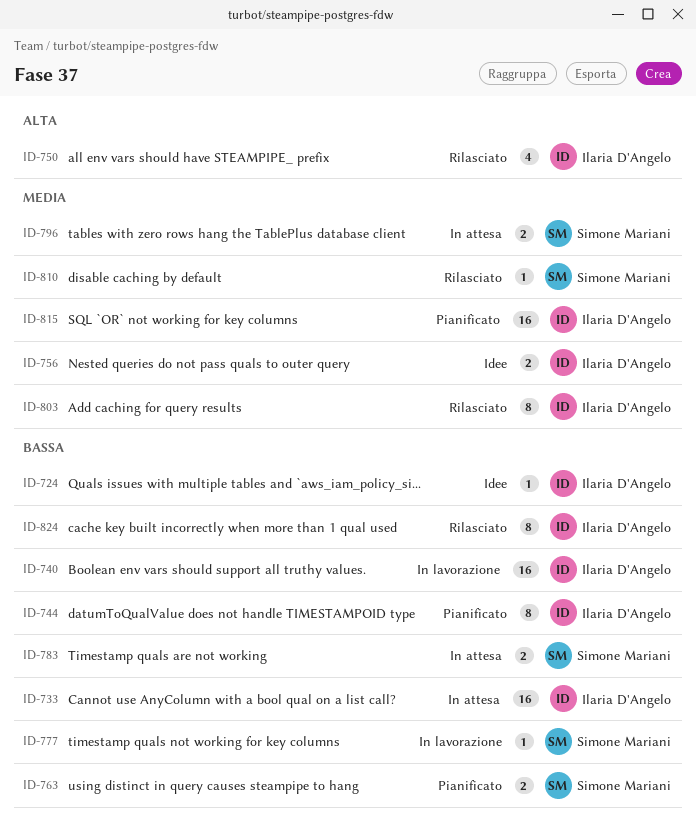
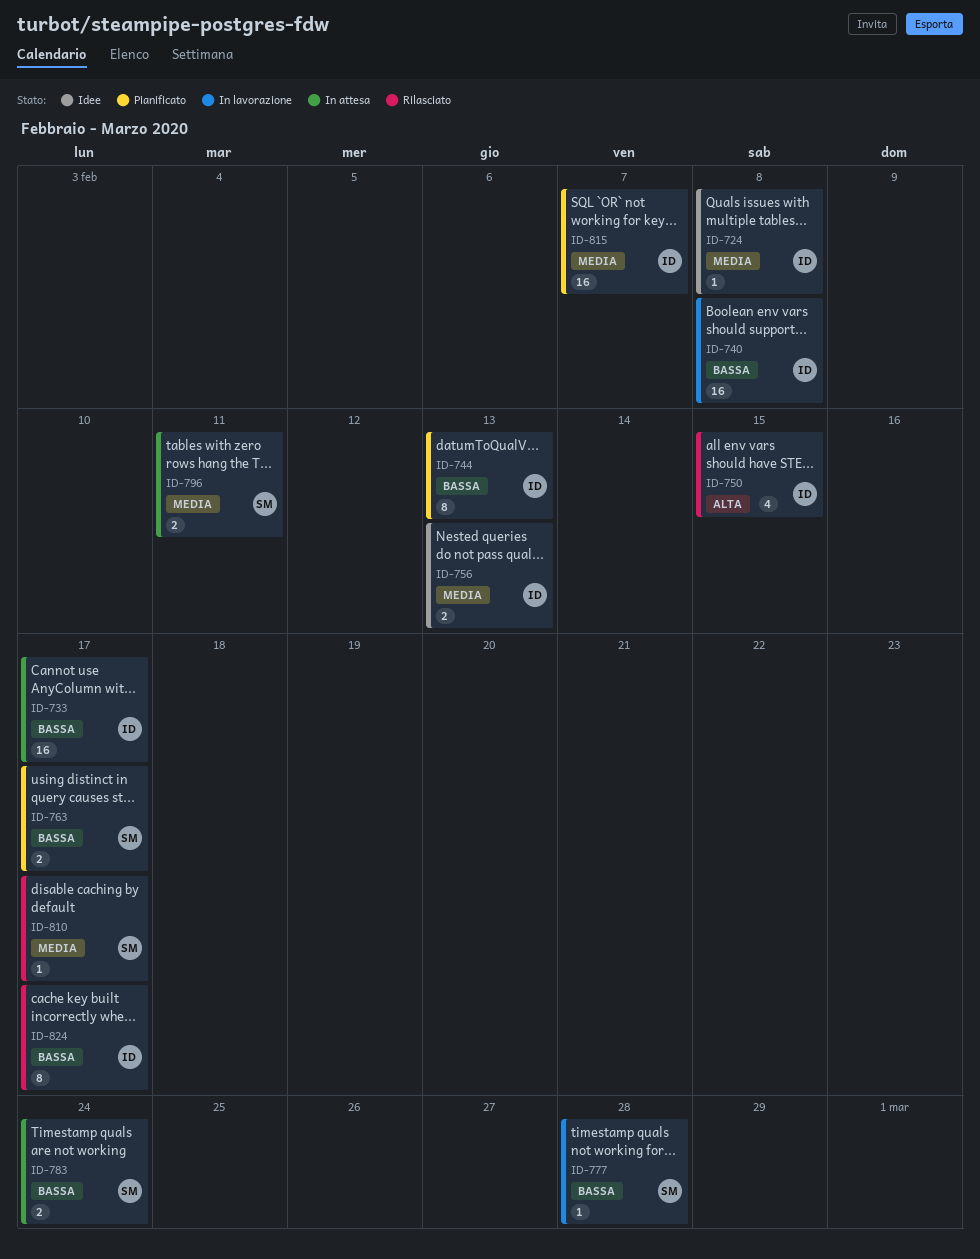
ID-724, priority: Bassa -> Media
ID-803: present -> none

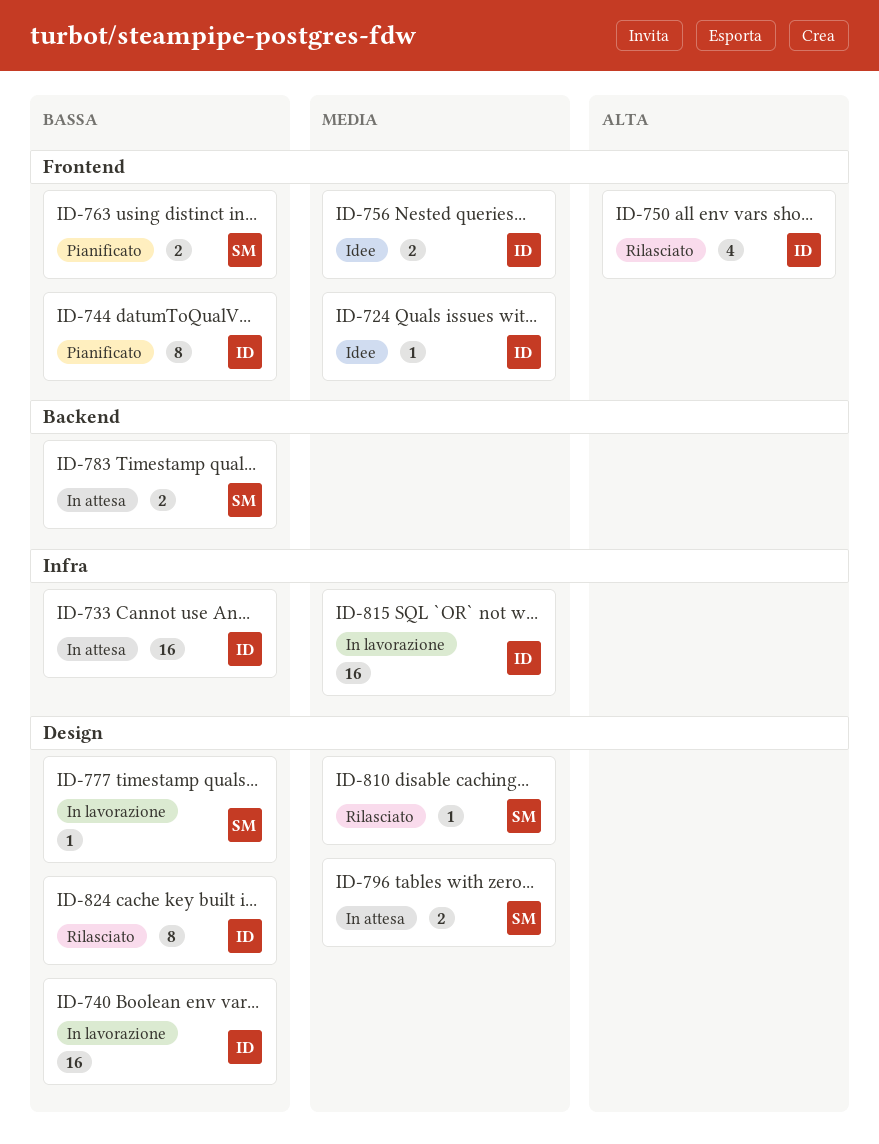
ID-815, status: Pianificato -> In lavorazione

